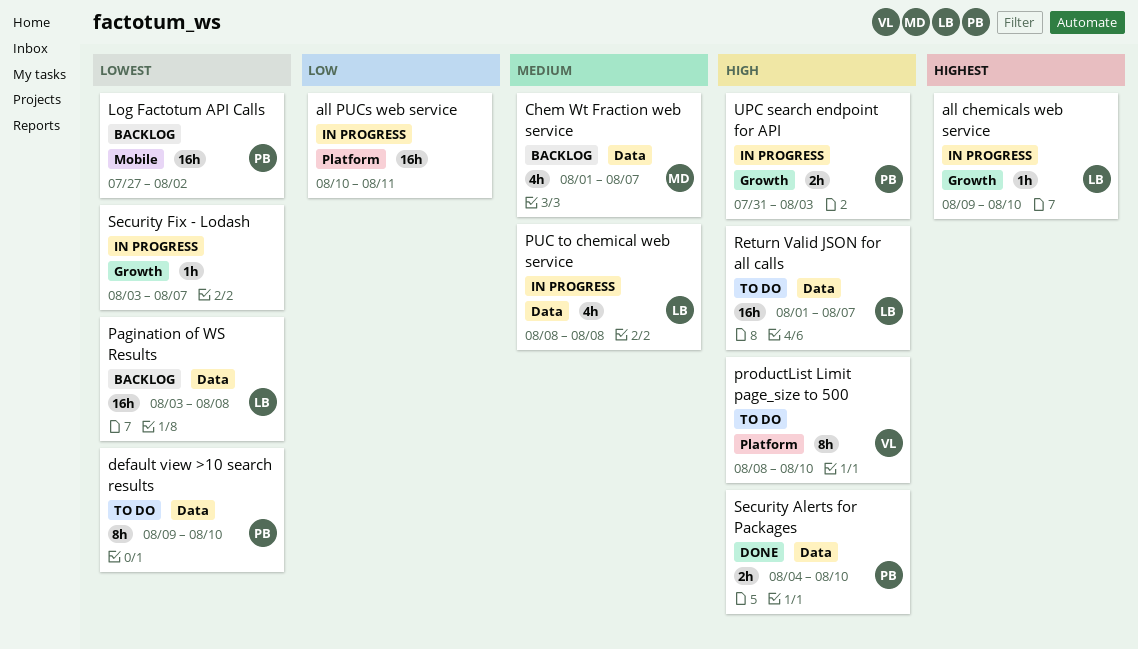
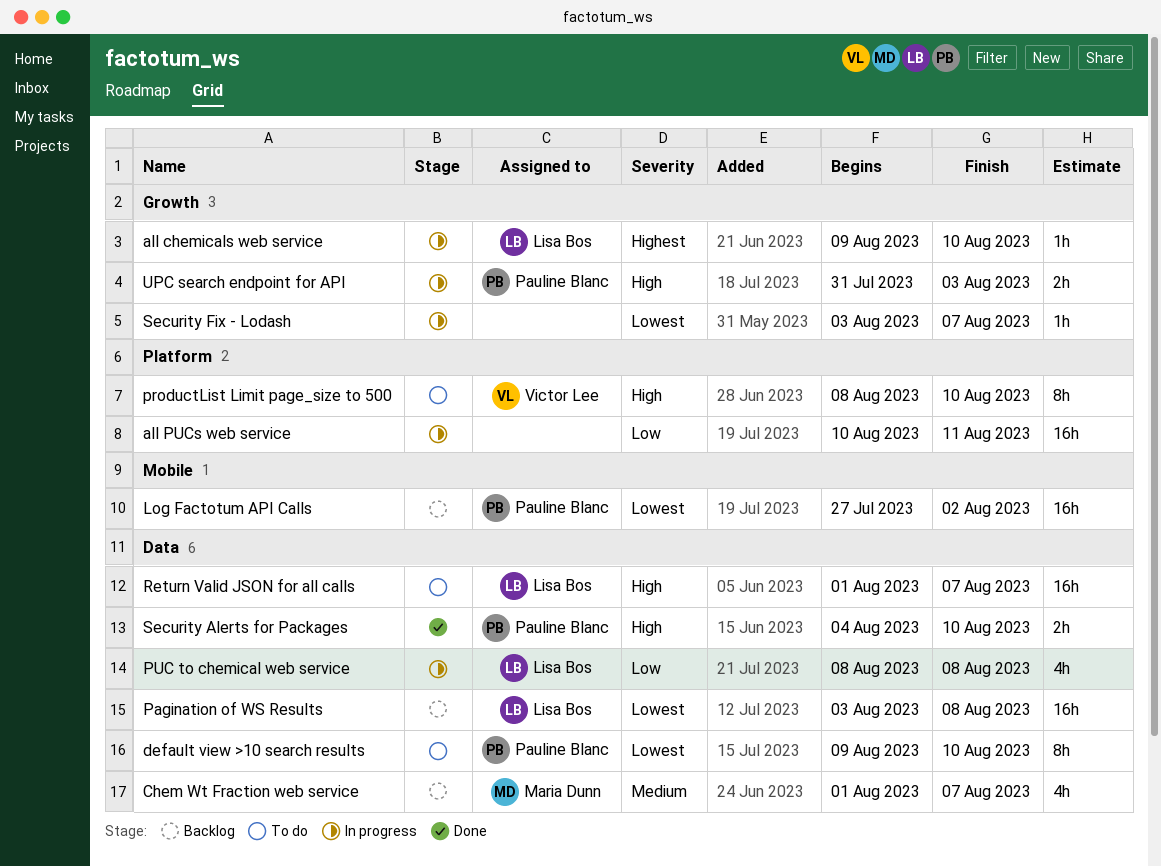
PUC to chemical web service, priority: Medium -> Low

